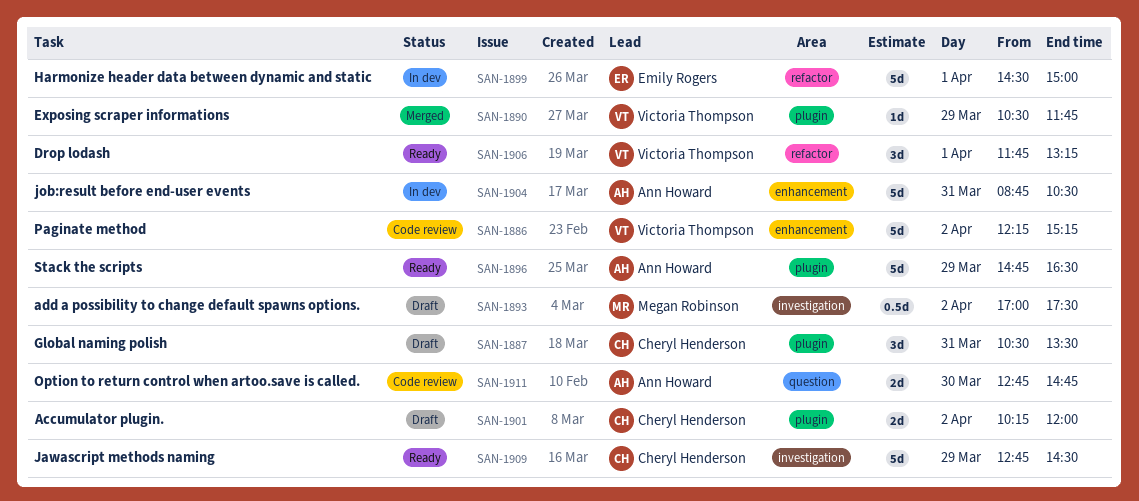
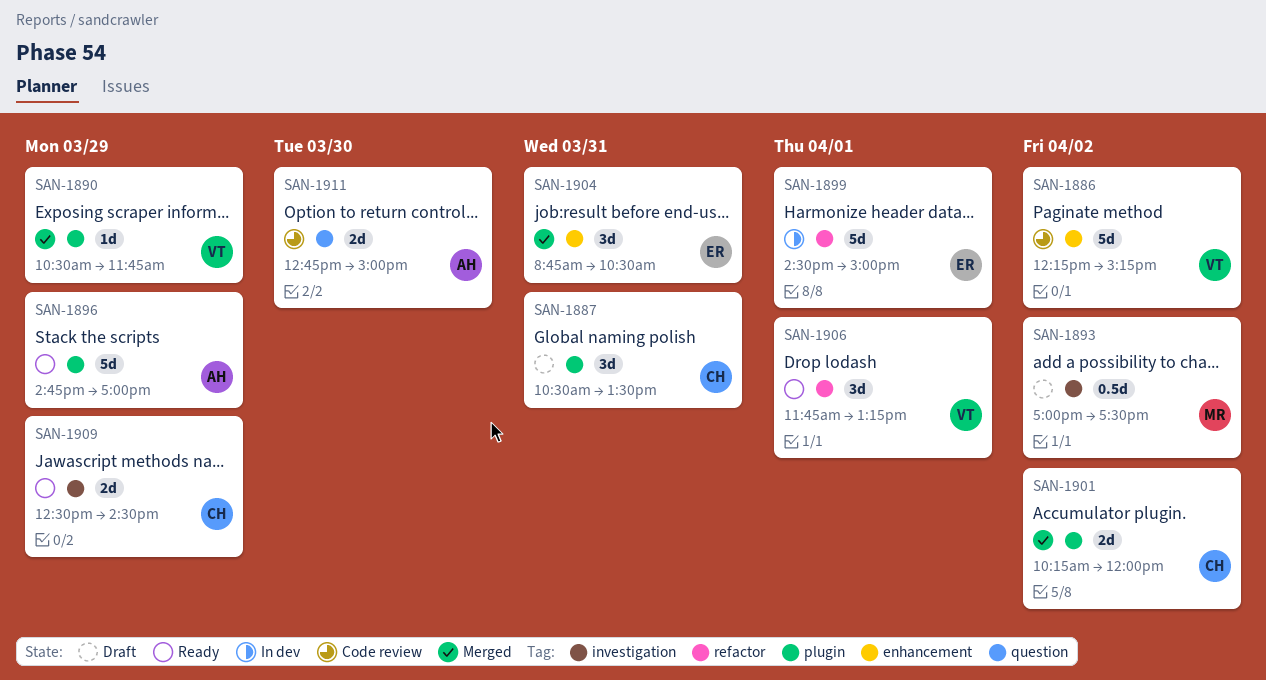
SAN-1896, ends: 16:30 -> 17:00
SAN-1901, status: Draft -> Merged
SAN-1904, status: In dev -> Merged
SAN-1904, owner: Ann Howard -> Emily Rogers
SAN-1904, estimate: 5d -> 3d
SAN-1909, estimate: 5d -> 2d
SAN-1909, begins: 12:45 -> 12:30
SAN-1911, ends: 14:45 -> 15:00

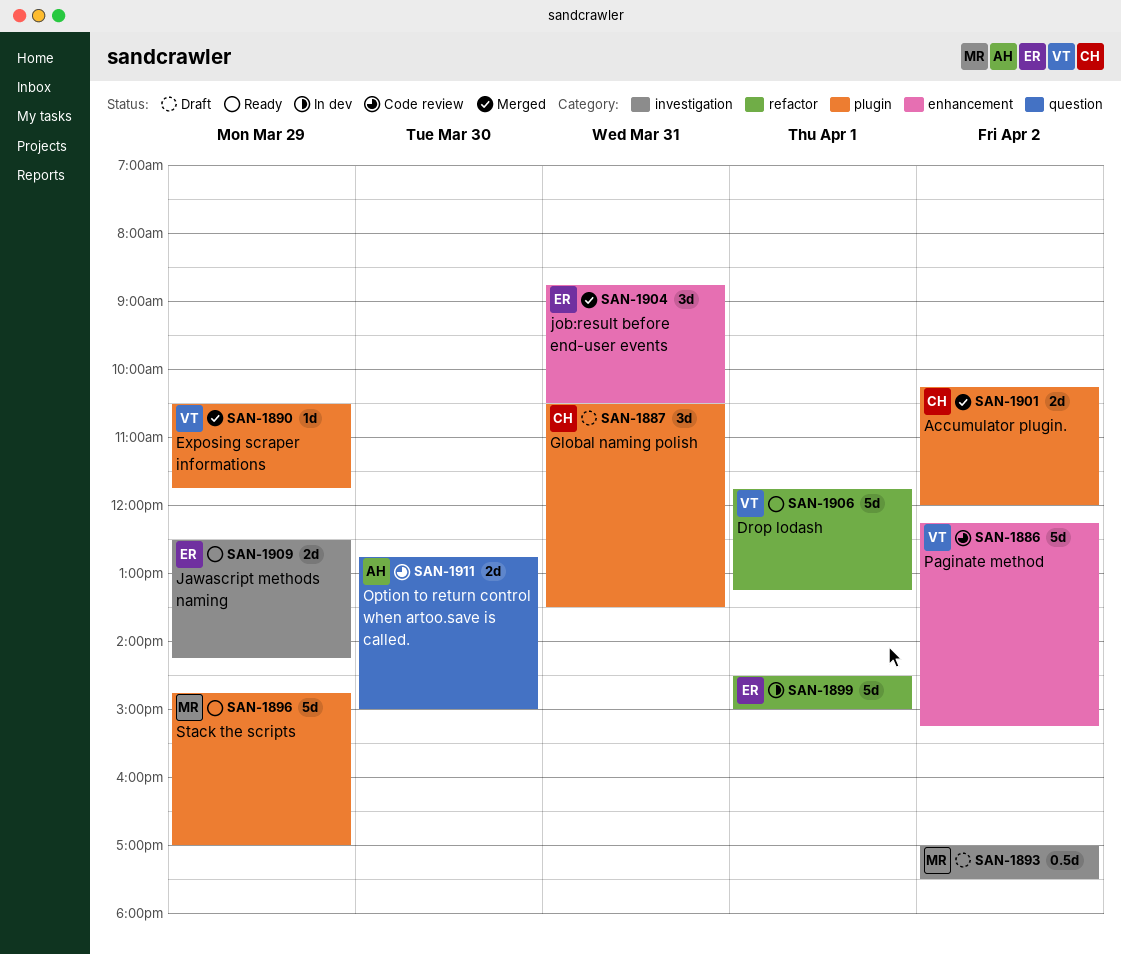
SAN-1896, owner: AH -> MR
SAN-1906, estimate: 3d -> 5d
SAN-1909, owner: CH -> ER
SAN-1909, ends: 14:30 -> 14:15

